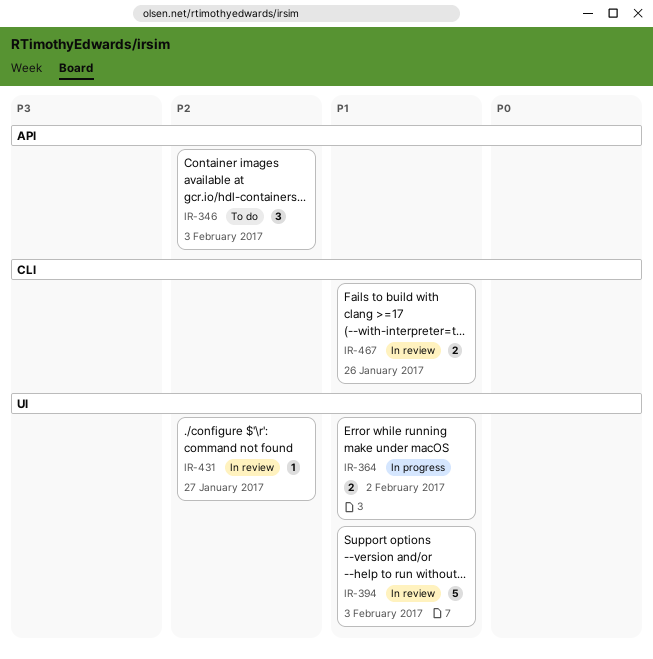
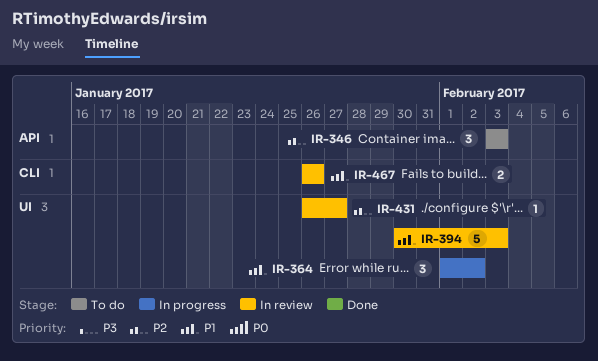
IR-364, estimate: 2 -> 3

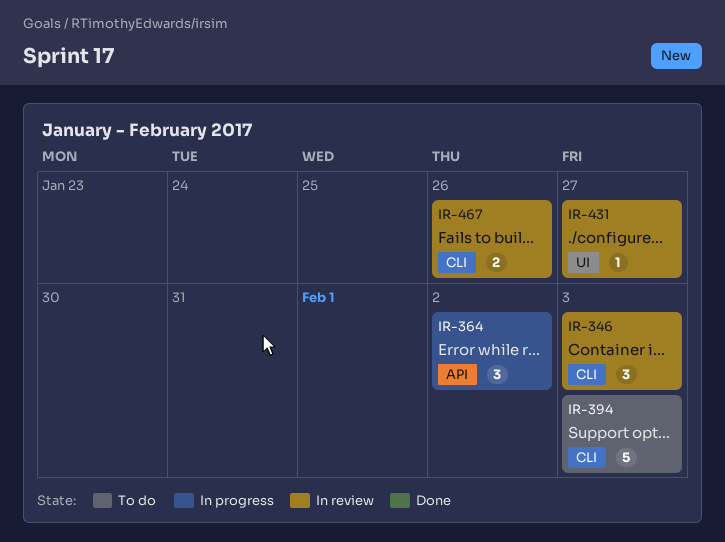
IR-346, status: To do -> In review
IR-346, label: API -> CLI
IR-364, label: UI -> API
IR-394, status: In review -> To do
IR-394, label: UI -> CLI

